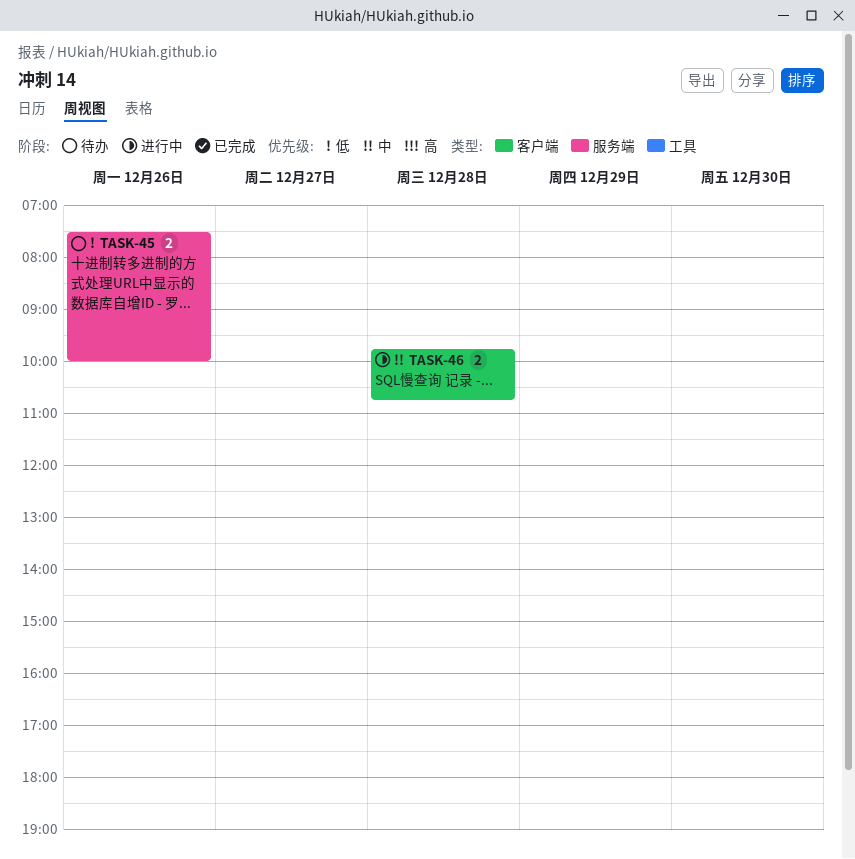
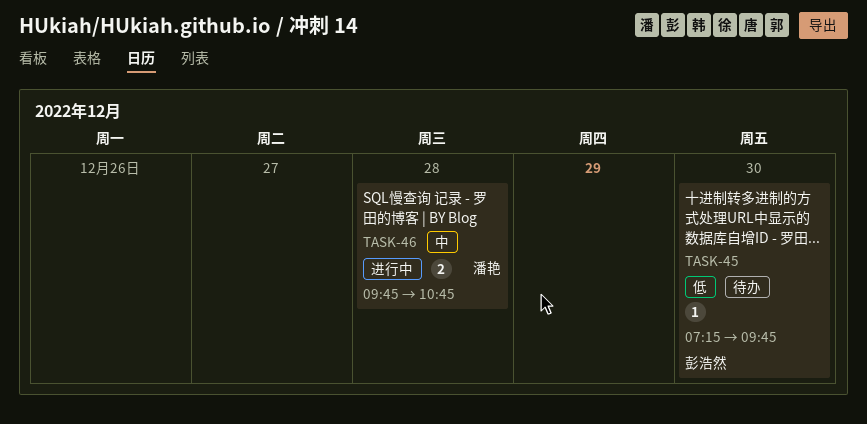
TASK-45, estimate: 2 -> 1
TASK-45, day: Dec 26 -> Dec 30
TASK-45, begins: 07:30 -> 07:15
TASK-45, ends: 10:00 -> 09:45

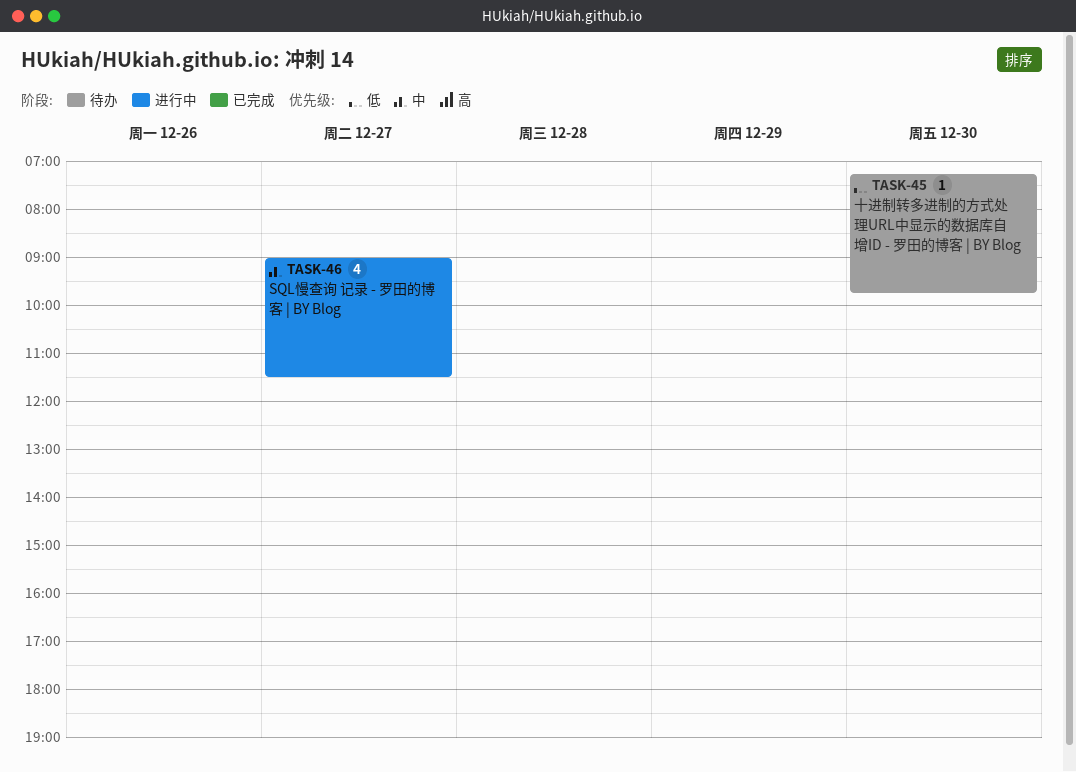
TASK-46, estimate: 2 -> 4
TASK-46, day: Dec 28 -> Dec 27
TASK-46, begins: 09:45 -> 09:00
TASK-46, ends: 10:45 -> 11:30

